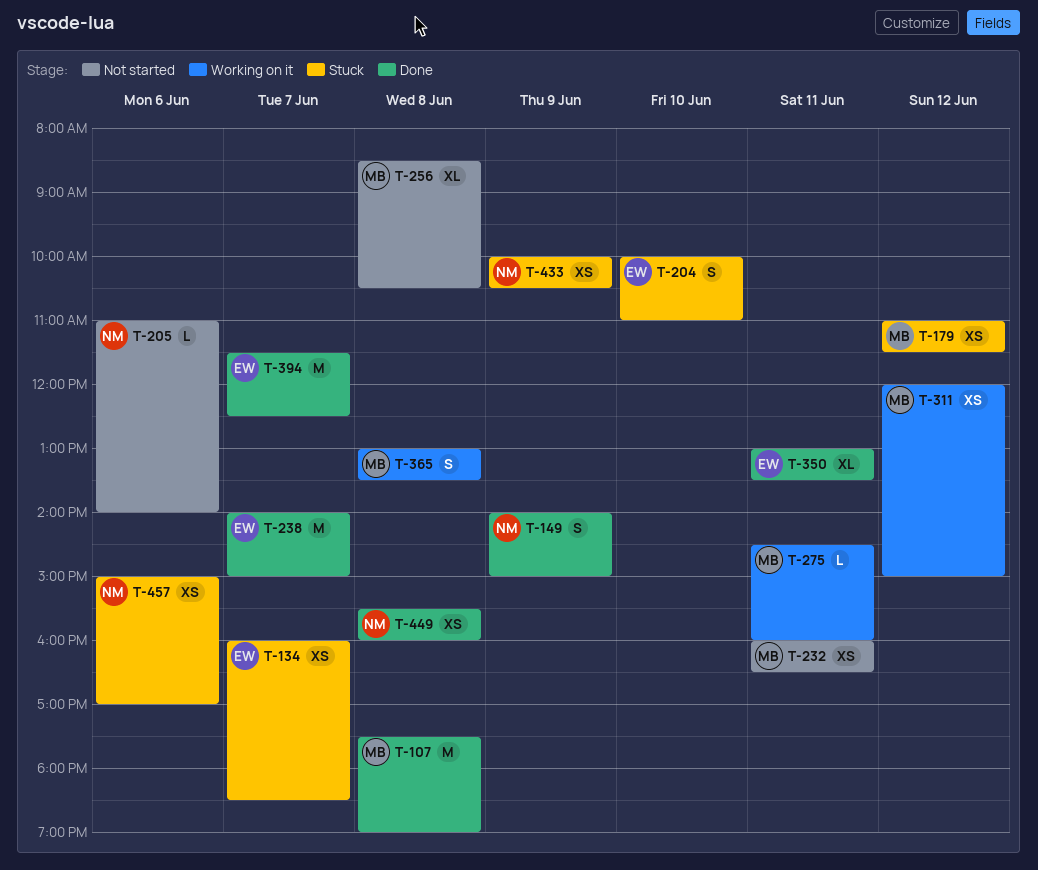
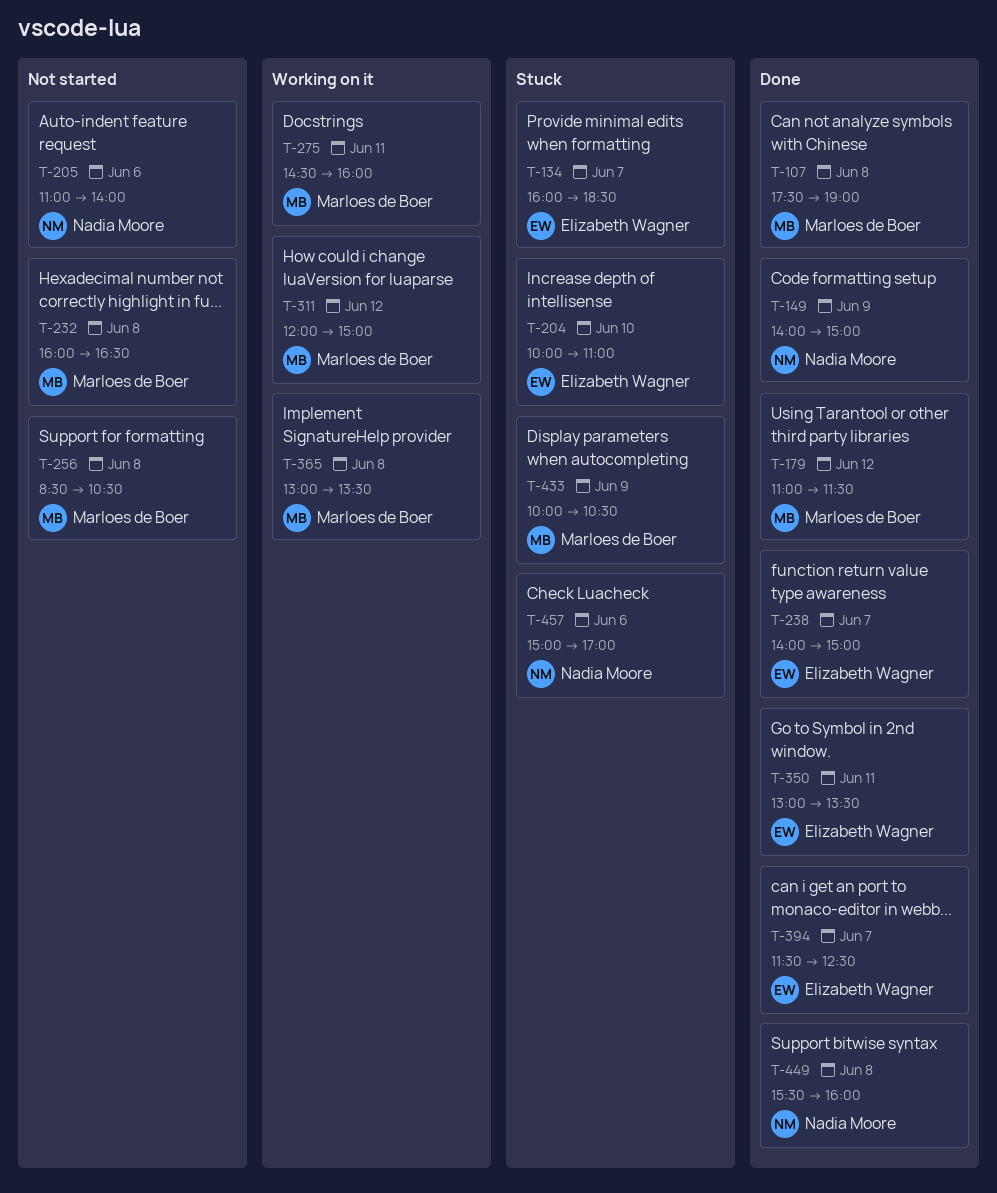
T-179, status: Stuck -> Done
T-232, day: Jun 11 -> Jun 8
T-433, owner: Nadia Moore -> Marloes de Boer

